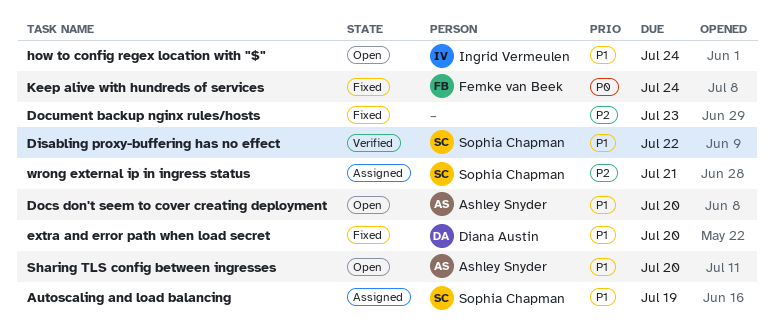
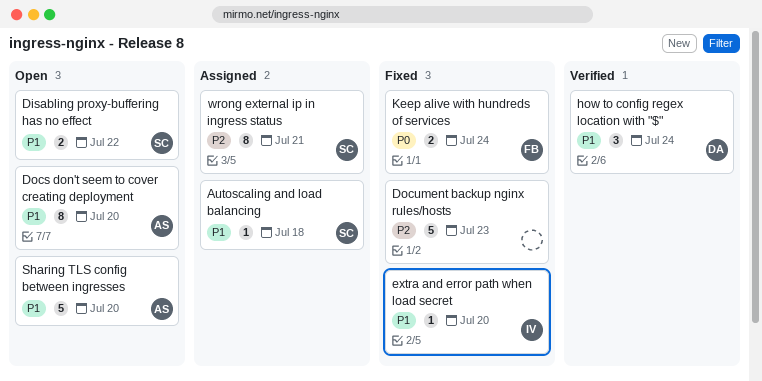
Autoscaling and load balancing, due: Jul 19 -> Jul 18
Disabling proxy-buffering has no effect, status: Verified -> Open
extra and error path when load secret, owner: Diana Austin -> Ingrid Vermeulen
how to config regex location with "$", status: Open -> Verified
how to config regex location with "$", owner: Ingrid Vermeulen -> Diana Austin

